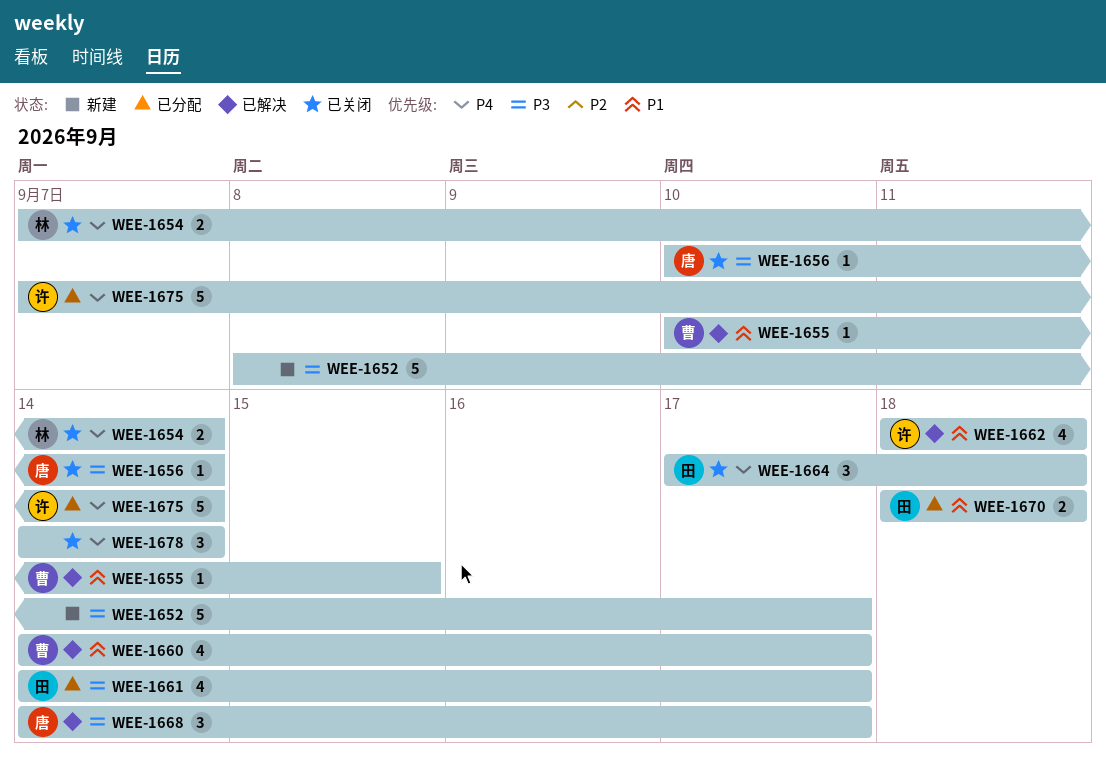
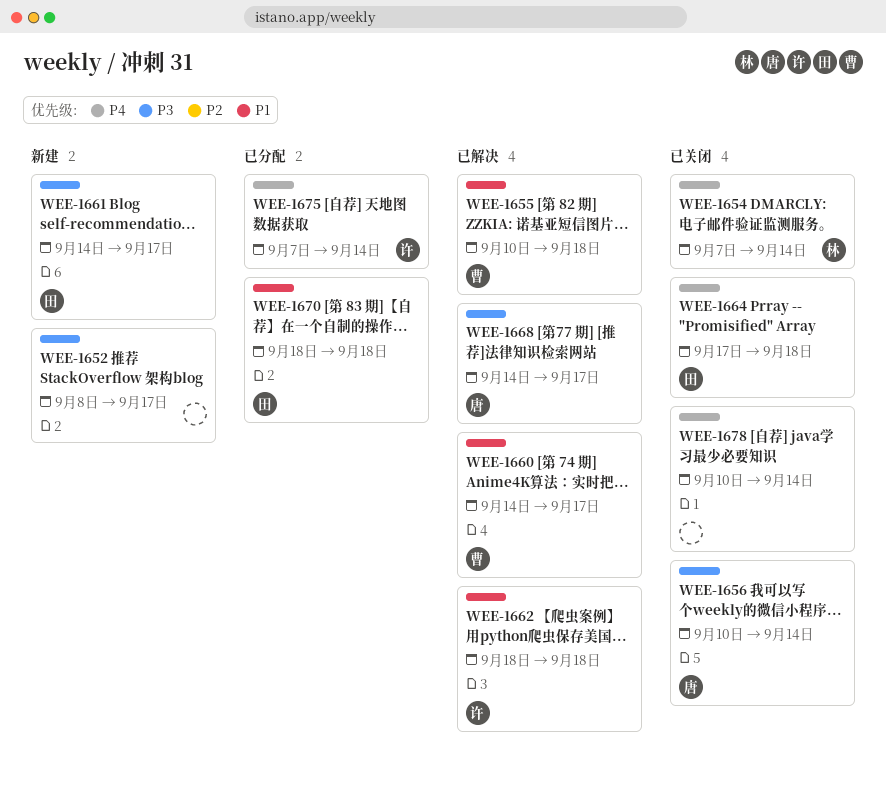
WEE-1655, due: Sep 15 -> Sep 18
WEE-1661, status: 已分配 -> 新建
WEE-1678, start: Sep 14 -> Sep 10

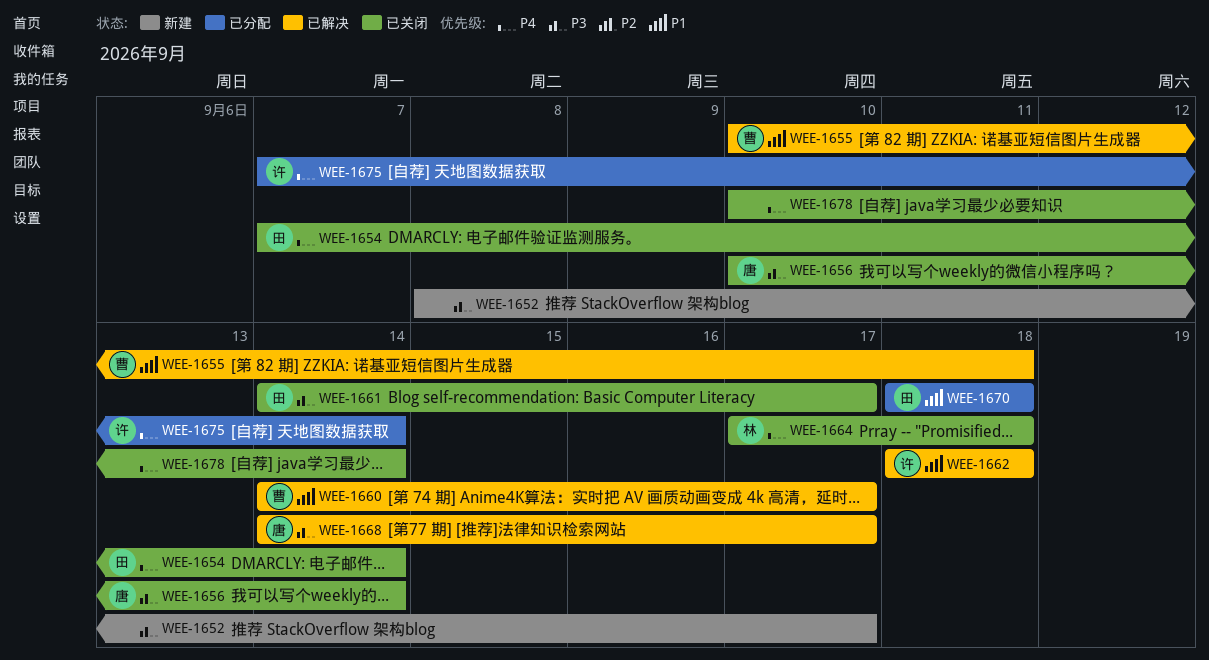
WEE-1654, owner: 林 -> 田
WEE-1661, status: 新建 -> 已关闭
WEE-1664, owner: 田 -> 林

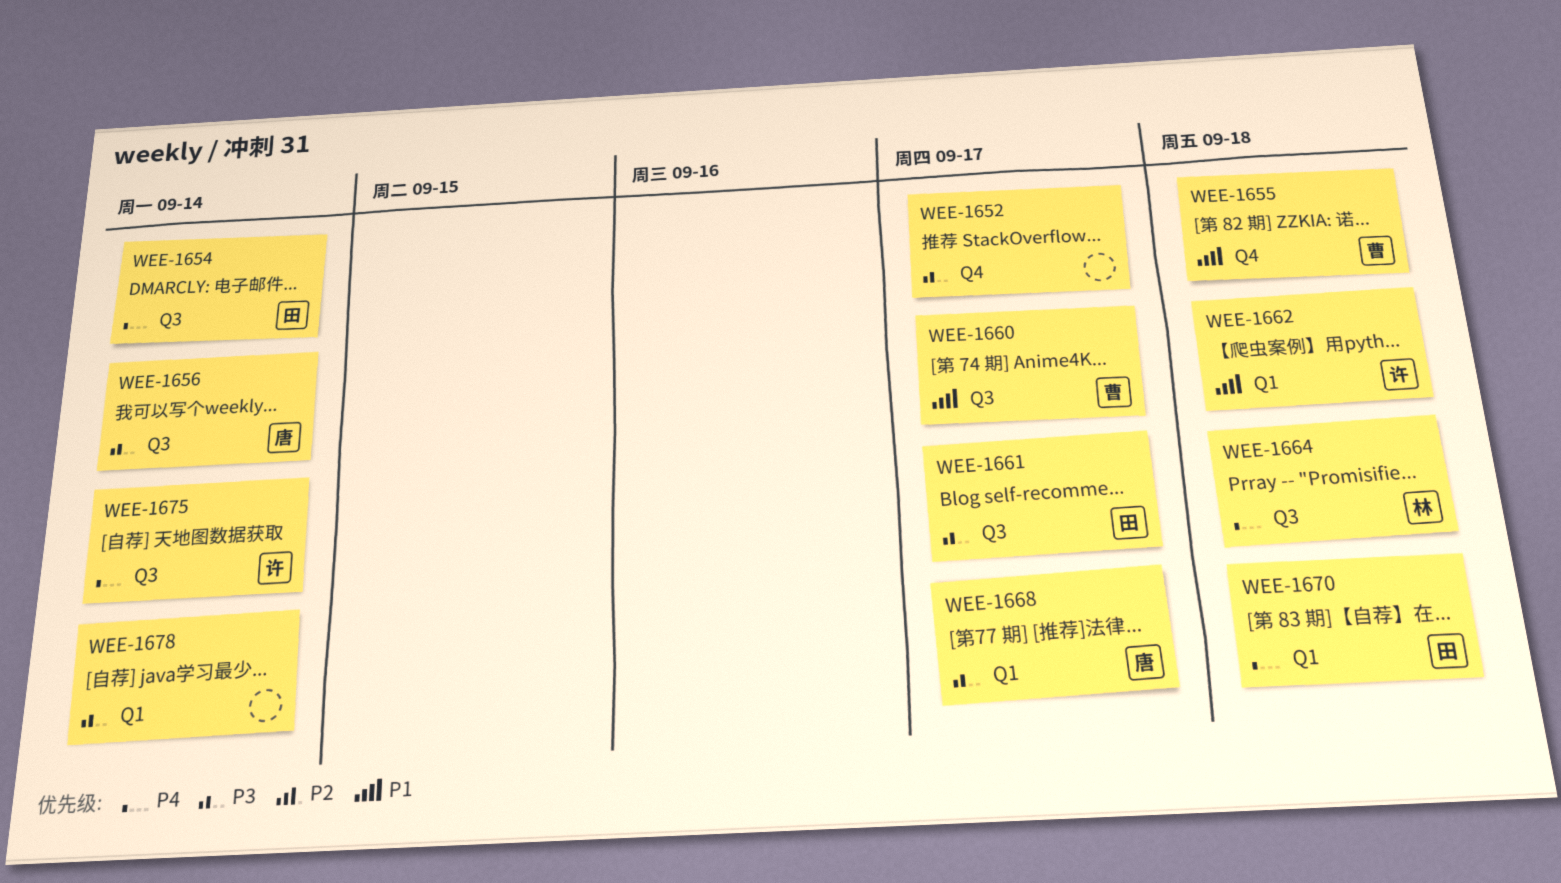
WEE-1670, priority: P1 -> P4
WEE-1678, priority: P4 -> P3

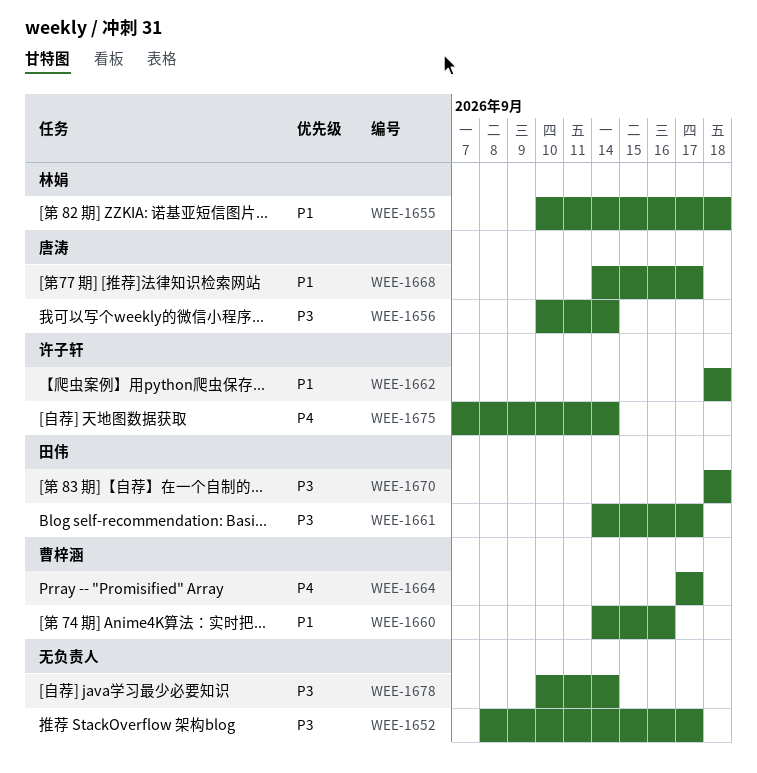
WEE-1654: present -> none
WEE-1655, owner: 曹梓涵 -> 林娟
WEE-1660, due: Sep 17 -> Sep 16
WEE-1664, owner: 林娟 -> 曹梓涵
WEE-1664, due: Sep 18 -> Sep 17
WEE-1668, priority: P3 -> P1
WEE-1670, priority: P4 -> P3

